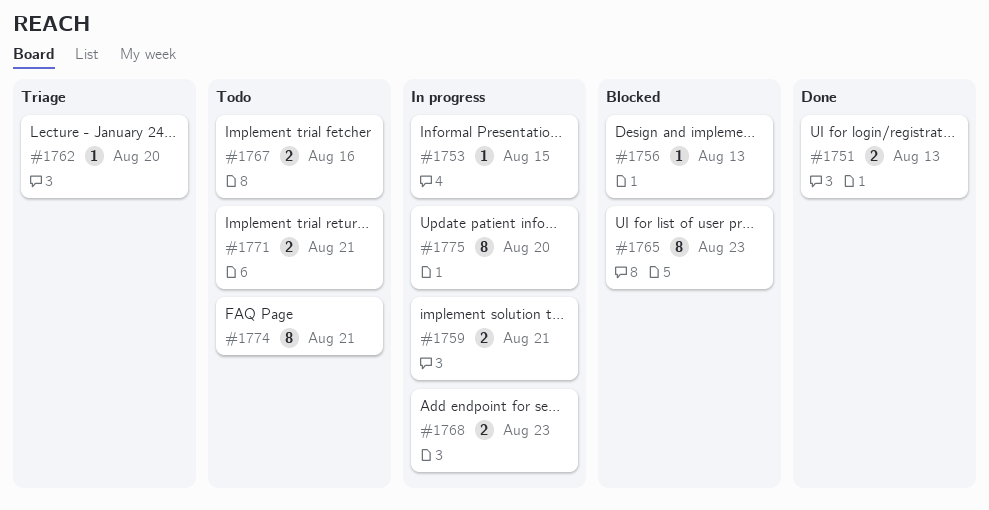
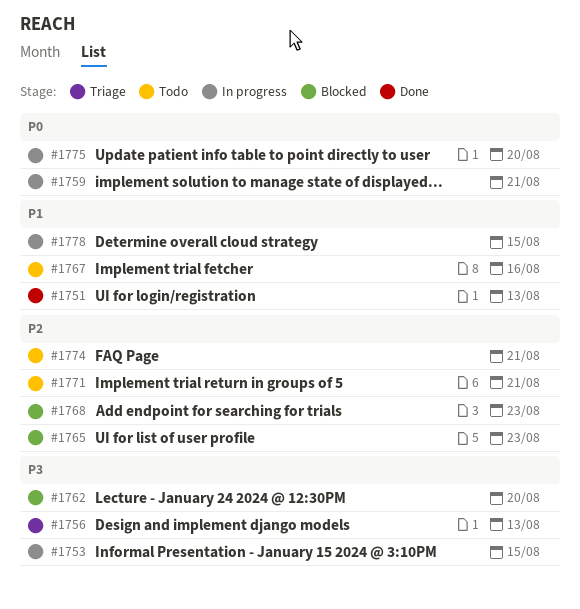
#1756, status: Blocked -> Triage
#1762, status: Triage -> Blocked
#1768, status: In progress -> Blocked
#1778: none -> present

